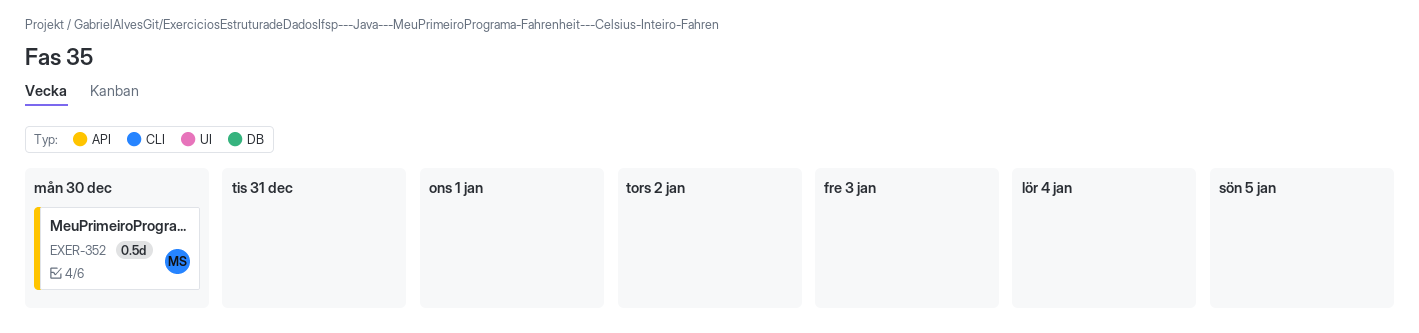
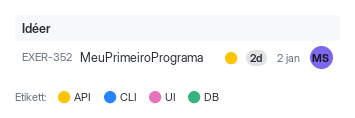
EXER-352, estimate: 0.5d -> 2d
EXER-352, due: Dec 30 -> Jan 2

